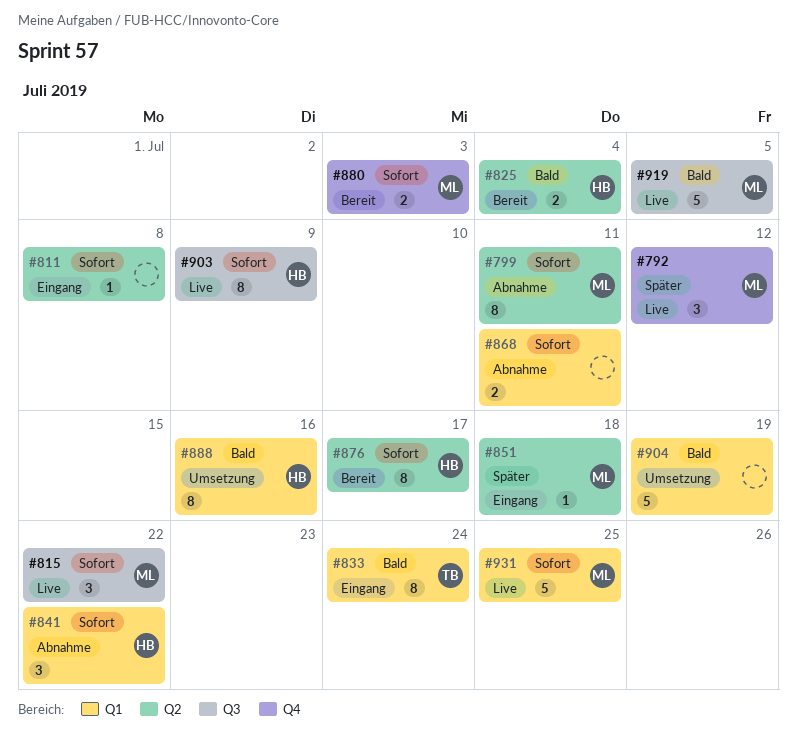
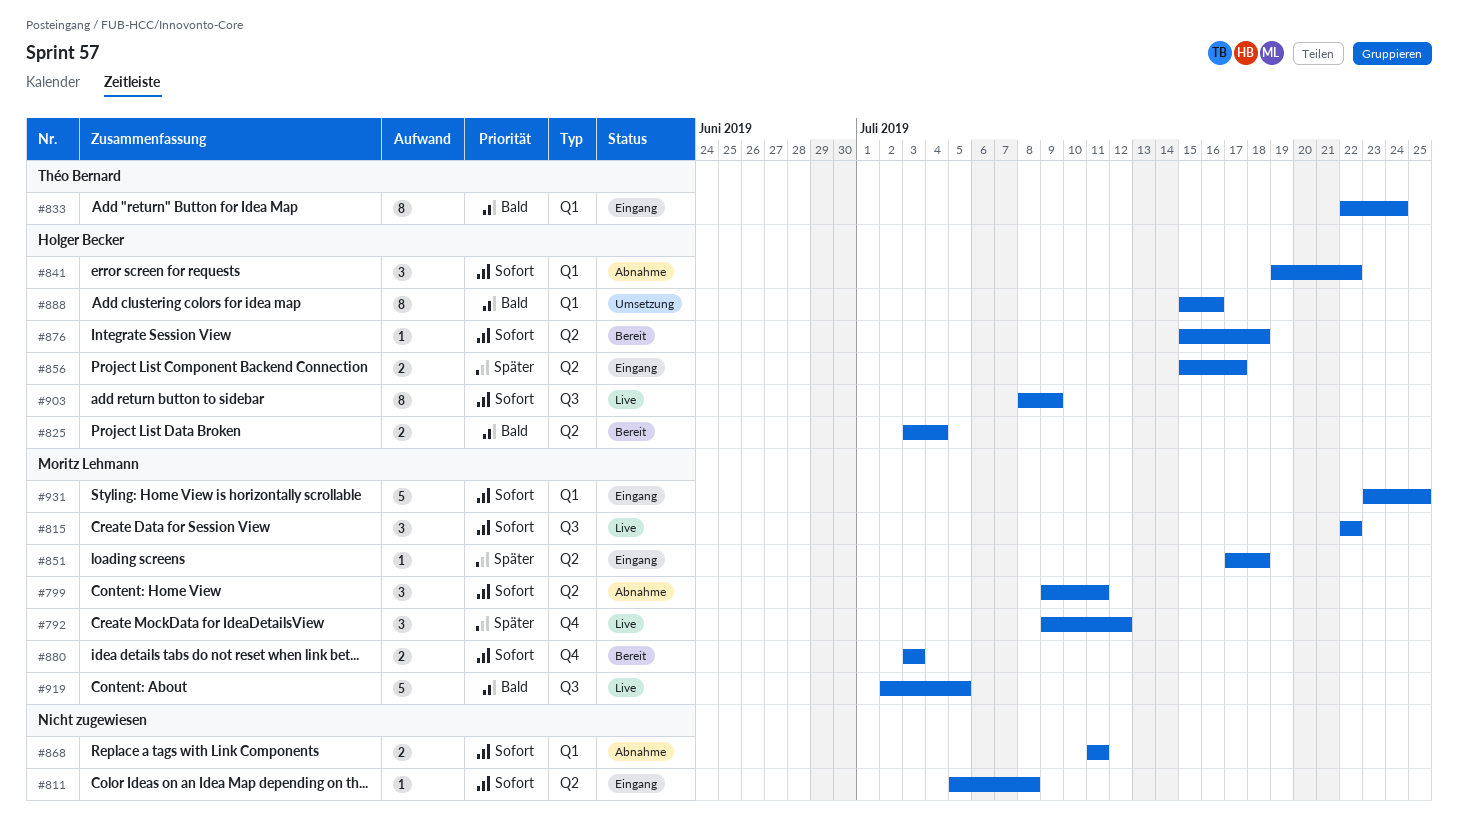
#799, estimate: 8 -> 3
#856: none -> present
#876, estimate: 8 -> 1
#876, due: Jul 17 -> Jul 18
#904: present -> none
#931, status: Live -> Eingang

